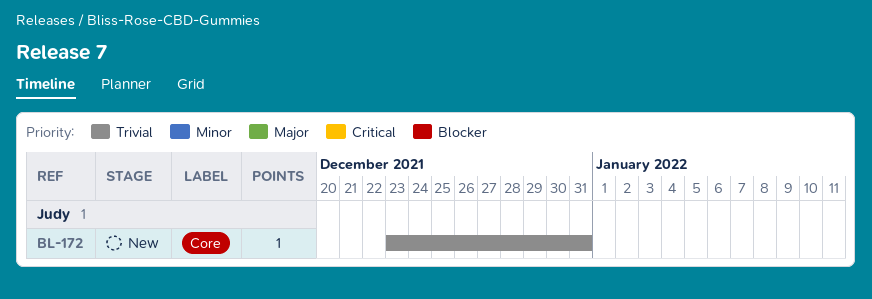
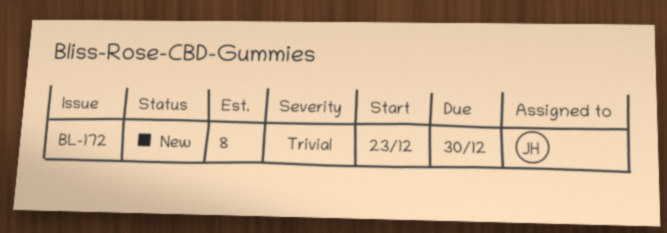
BL-172, estimate: 1 -> 8
BL-172, due: Dec 31 -> Dec 30

